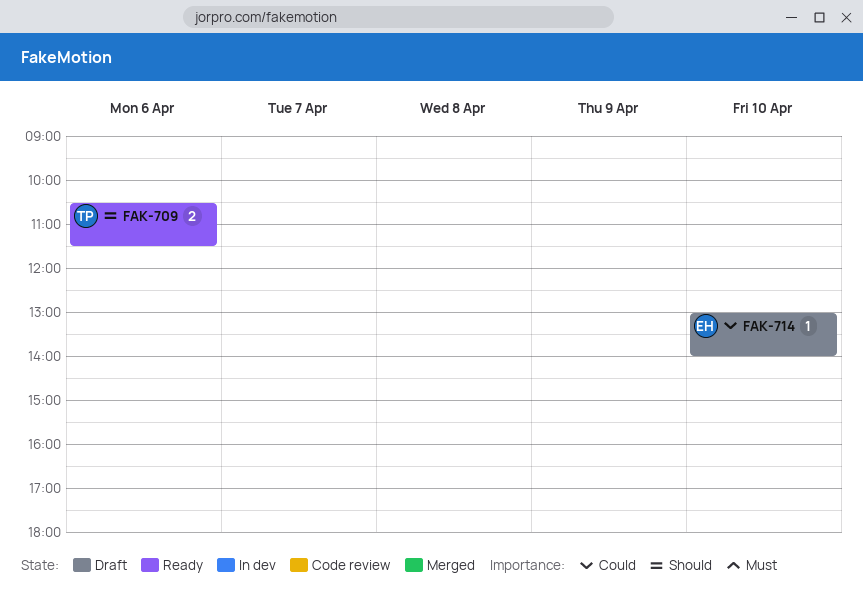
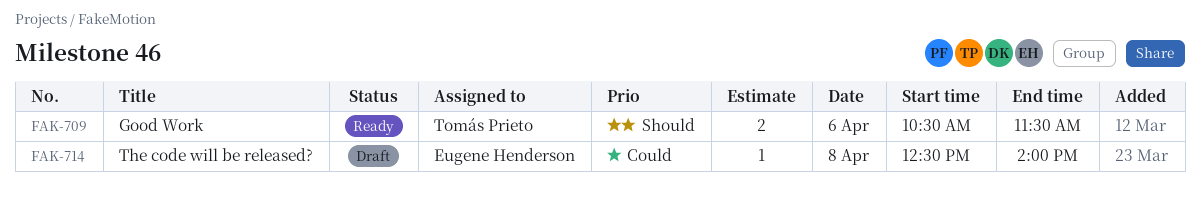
FAK-714, day: Apr 10 -> Apr 8
FAK-714, begins: 13:00 -> 12:30

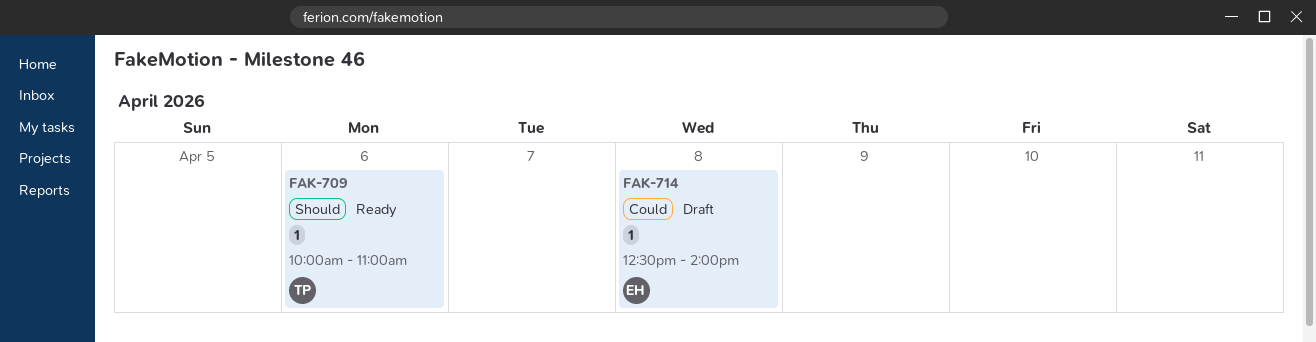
FAK-709, estimate: 2 -> 1
FAK-709, begins: 10:30 -> 10:00
FAK-709, ends: 11:30 -> 11:00

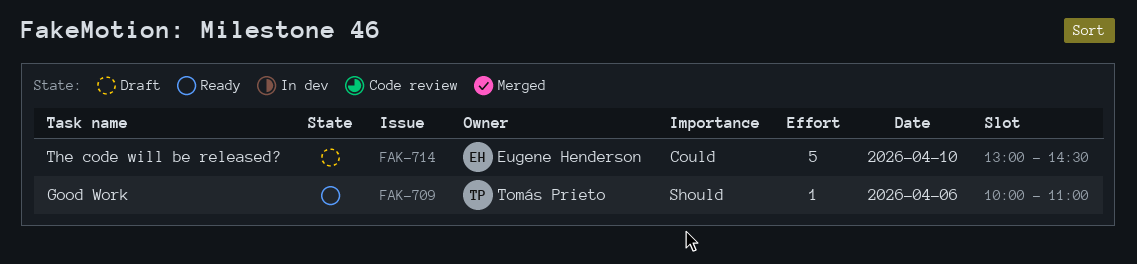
FAK-714, estimate: 1 -> 5
FAK-714, day: Apr 8 -> Apr 10
FAK-714, begins: 12:30 -> 13:00
FAK-714, ends: 14:00 -> 14:30

